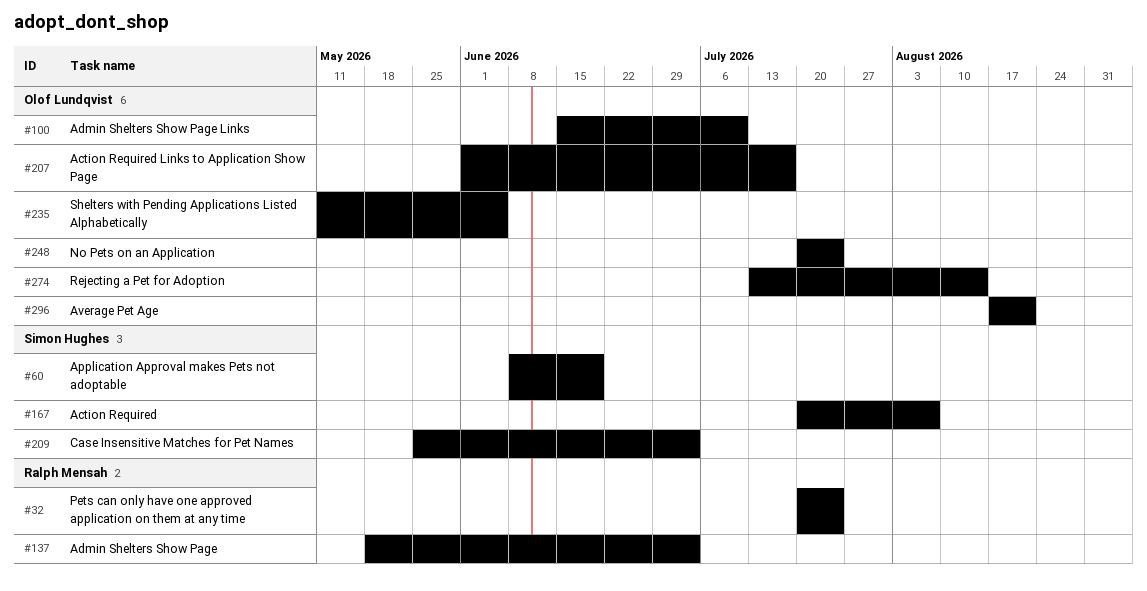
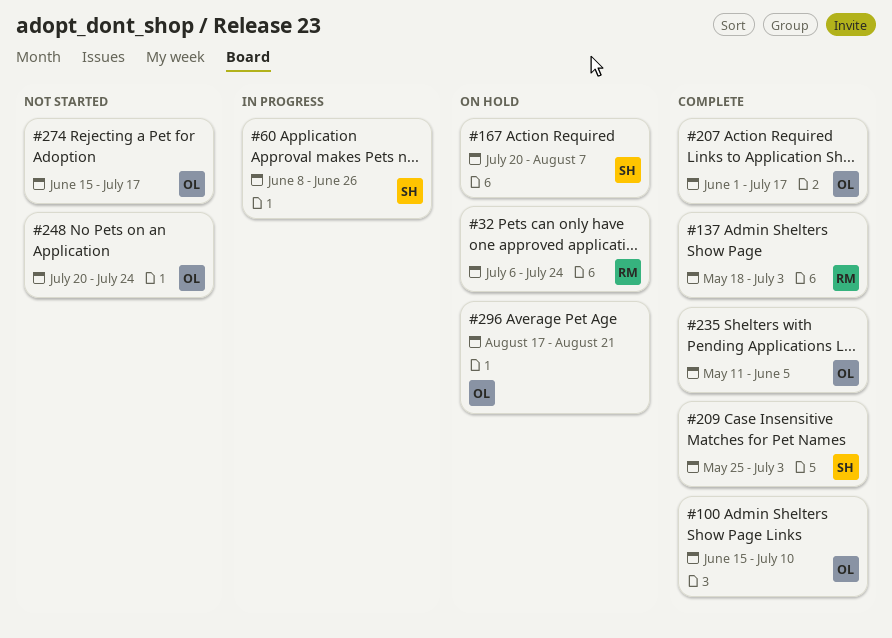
#32, start: Jul 20 -> Jul 6
#60, due: Jun 19 -> Jun 26
#274, start: Jul 13 -> Jun 15
#274, due: Aug 14 -> Jul 17

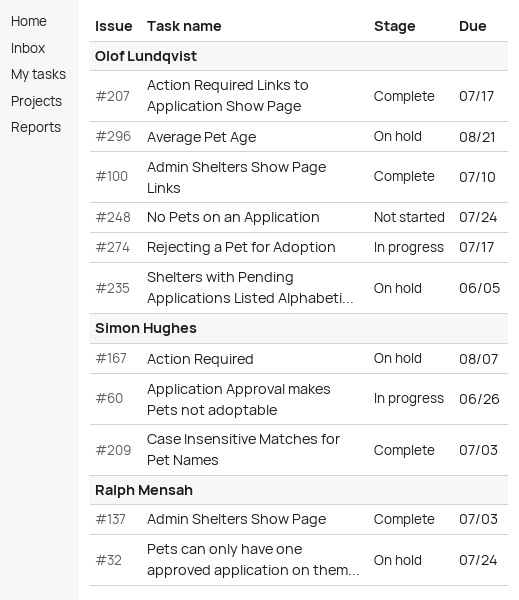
#235, status: Complete -> On hold
#274, status: Not started -> In progress

